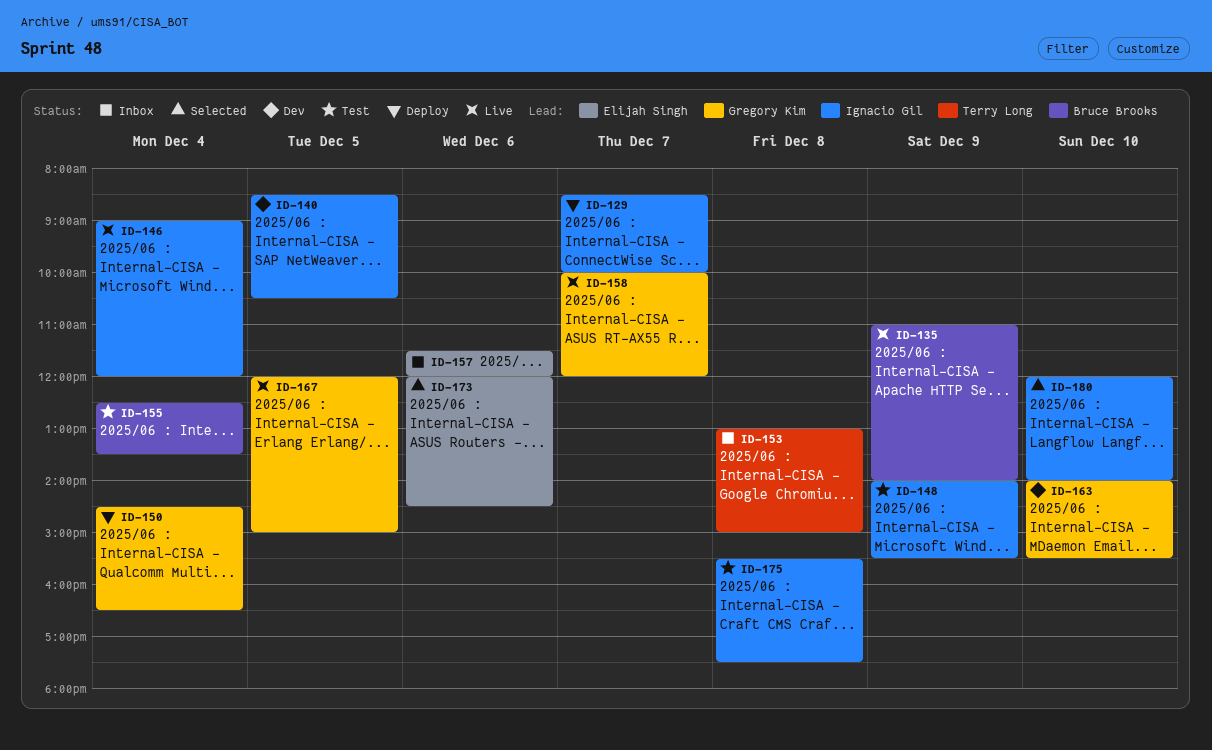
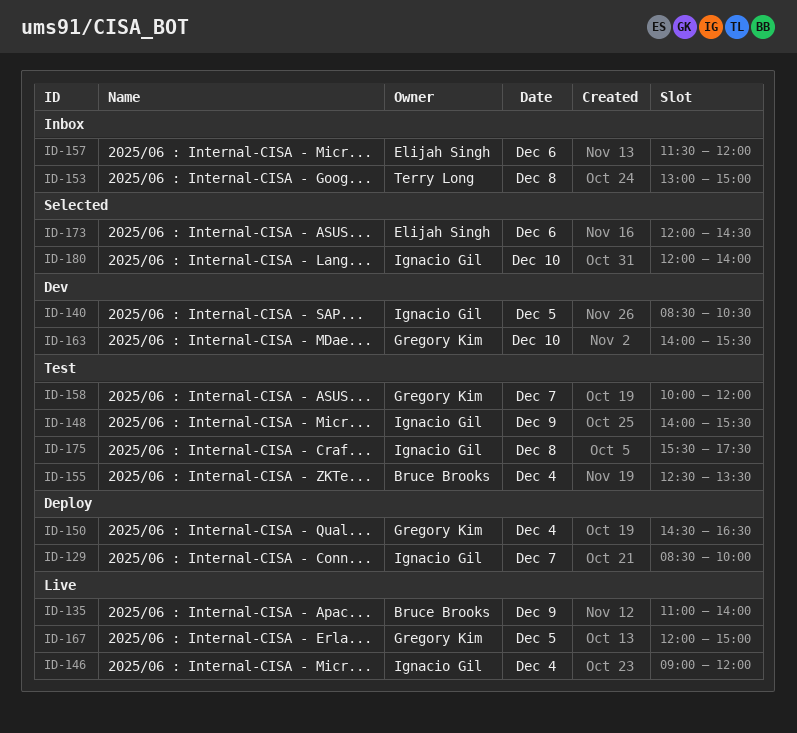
ID-158, status: Live -> Test

